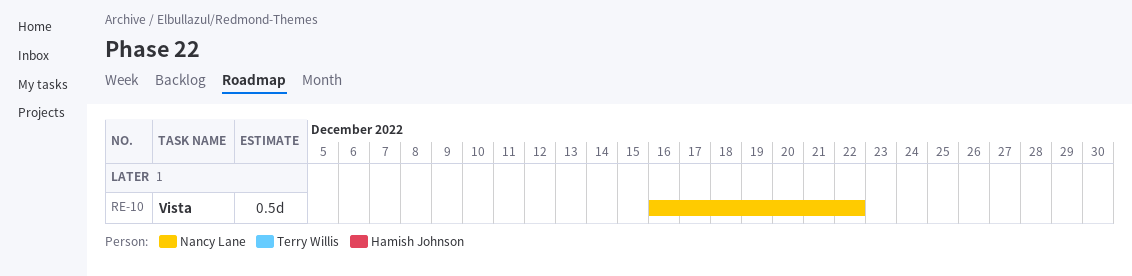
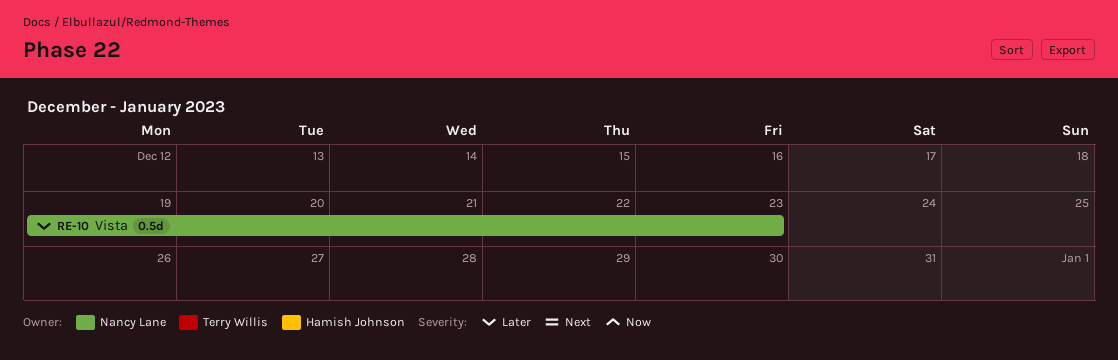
RE-10, start: Dec 16 -> Dec 19
RE-10, due: Dec 22 -> Dec 23

